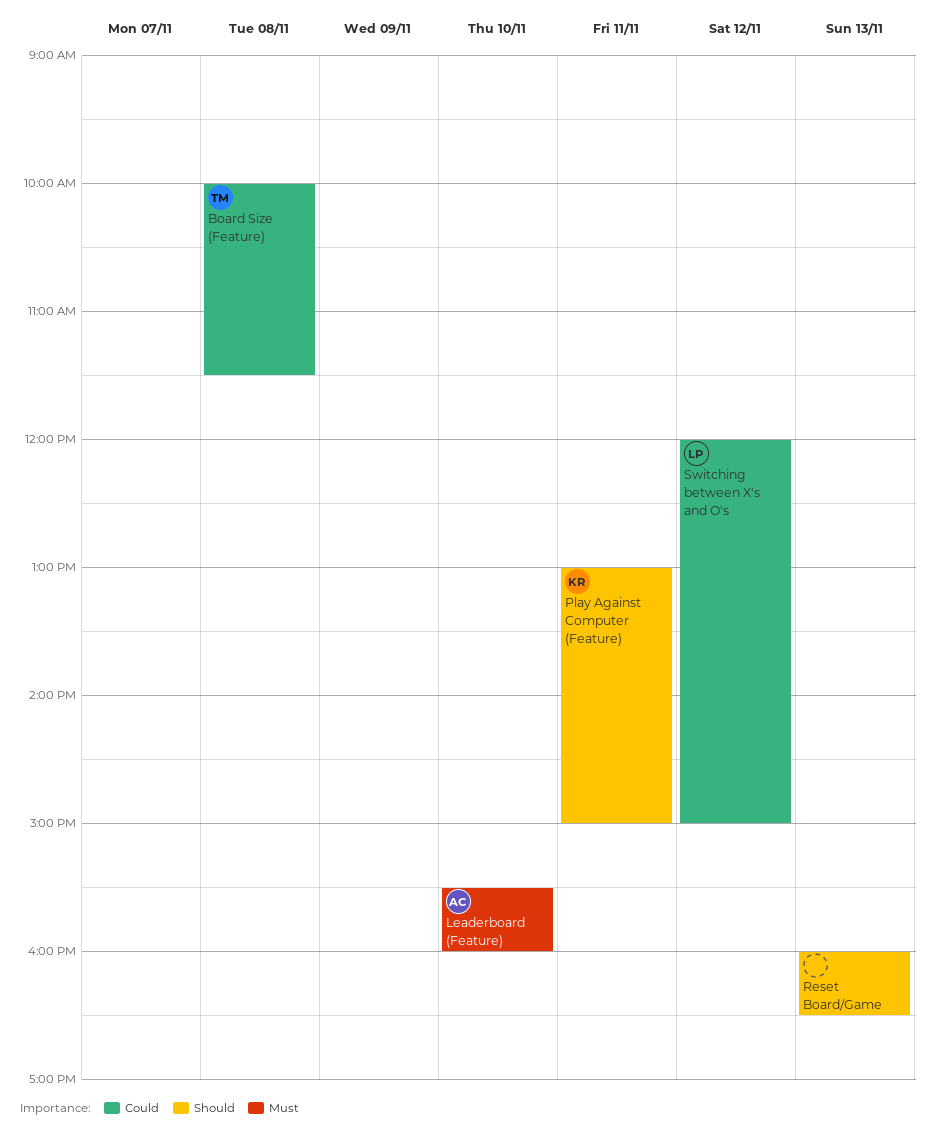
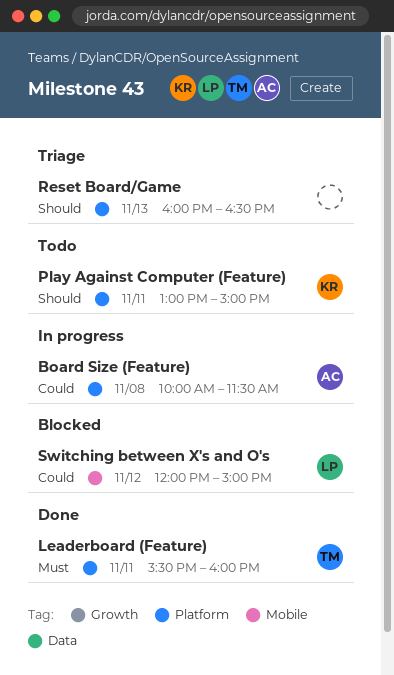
Board Size (Feature), owner: TM -> AC
Leaderboard (Feature), owner: AC -> TM
Leaderboard (Feature), day: Nov 10 -> Nov 11

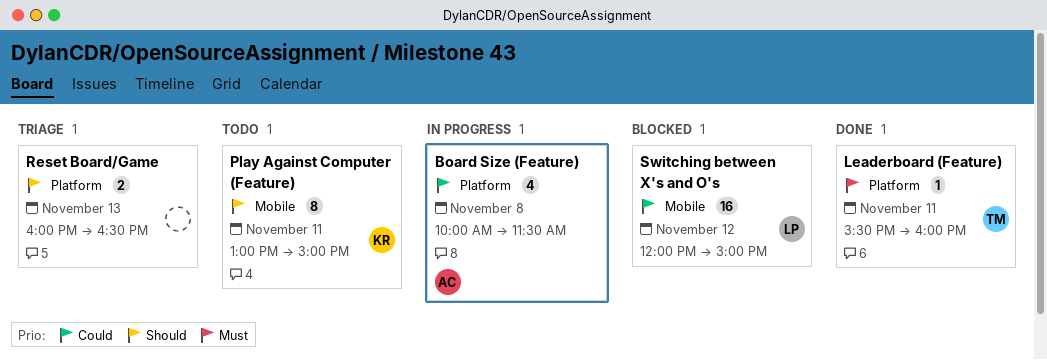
Play Against Computer (Feature), label: Platform -> Mobile

